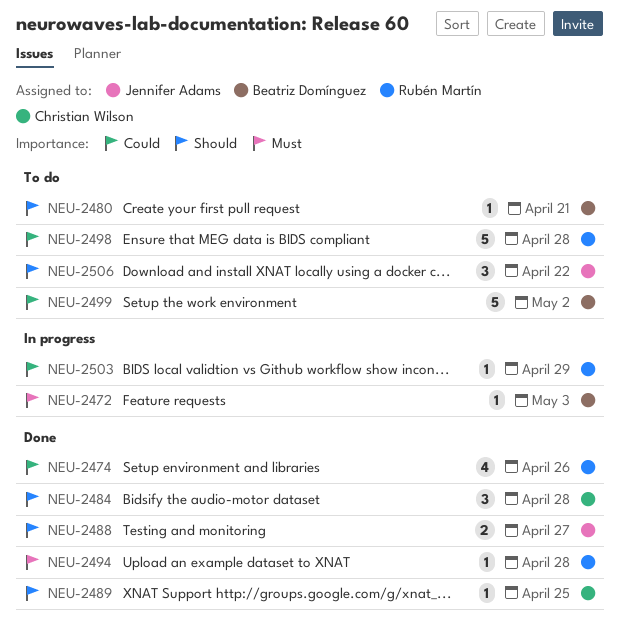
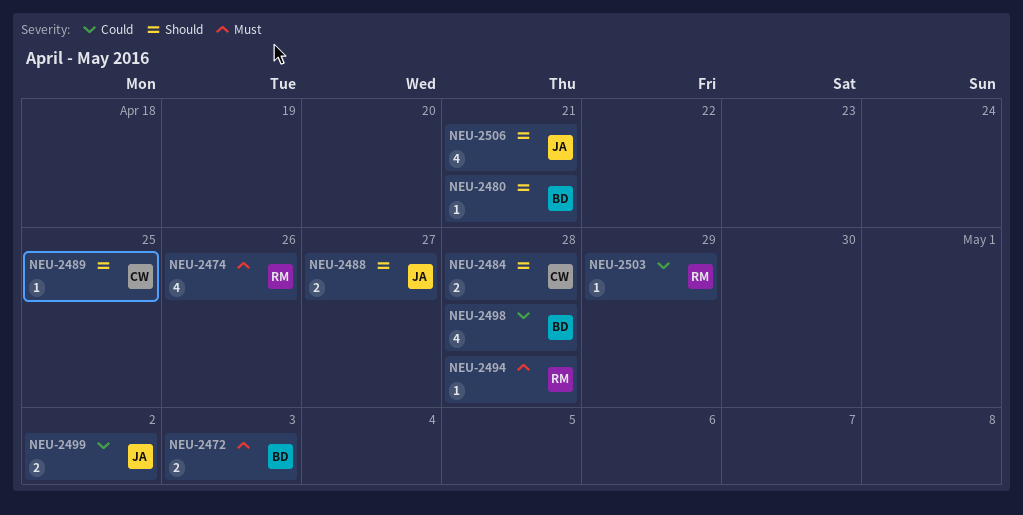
NEU-2472, estimate: 1 -> 2
NEU-2474, priority: Could -> Must
NEU-2484, estimate: 3 -> 2
NEU-2498, owner: Rubén Martín -> Beatriz Domínguez
NEU-2498, estimate: 5 -> 4
NEU-2499, owner: Beatriz Domínguez -> Jennifer Adams
NEU-2499, estimate: 5 -> 2
NEU-2506, estimate: 3 -> 4
NEU-2506, due: Apr 22 -> Apr 21

